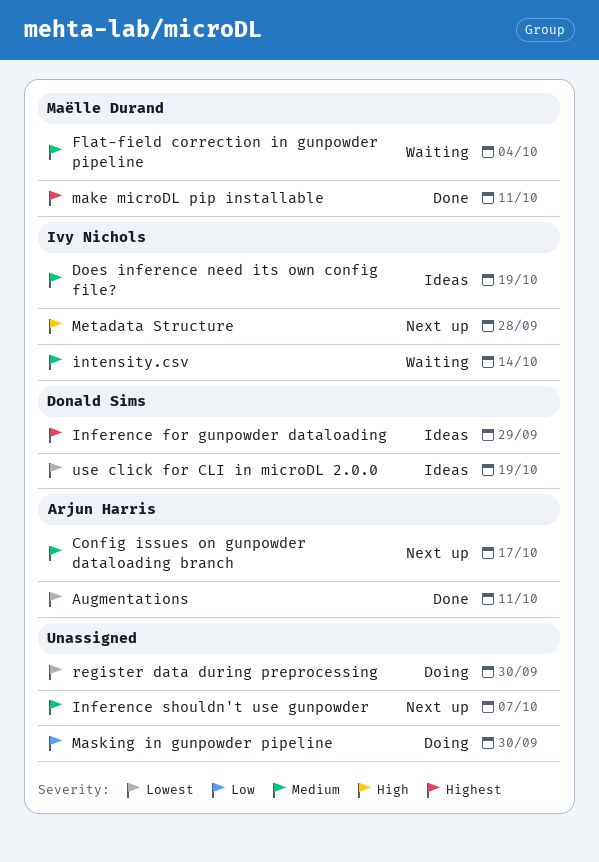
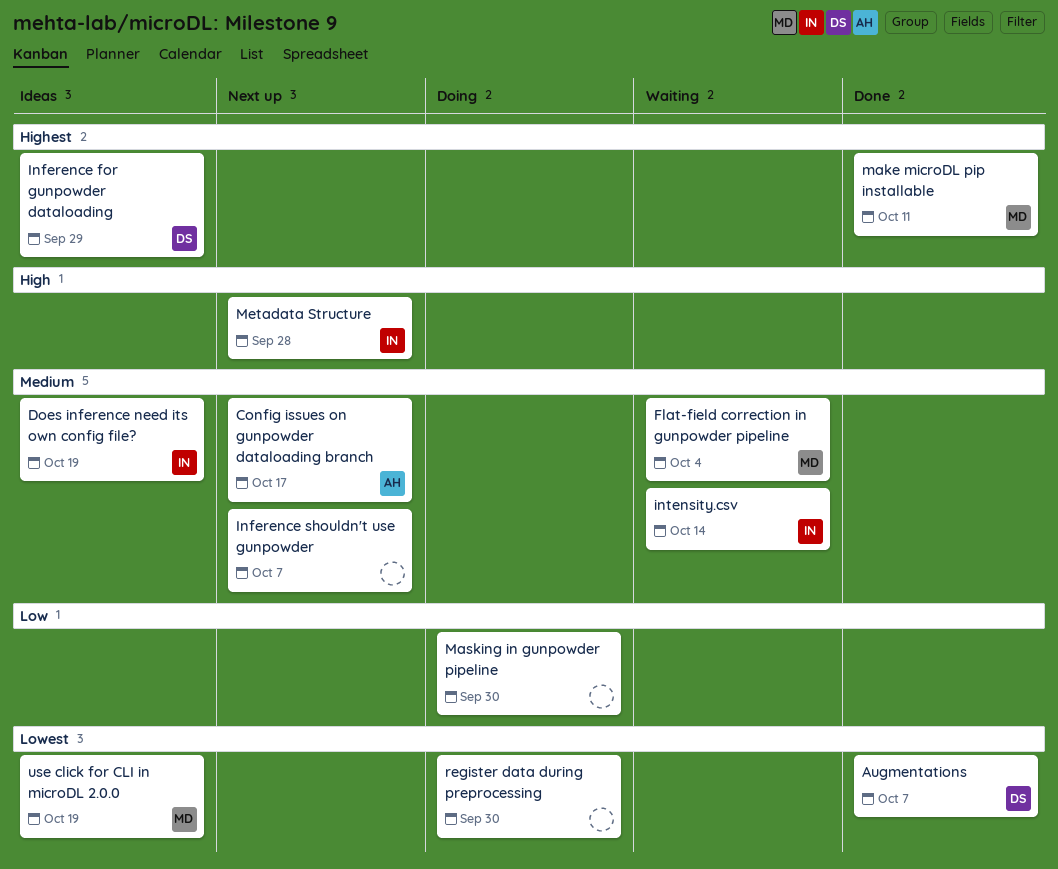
Augmentations, owner: Arjun Harris -> Donald Sims
Augmentations, due: Oct 11 -> Oct 7
use click for CLI in microDL 2.0.0, owner: Donald Sims -> Maëlle Durand

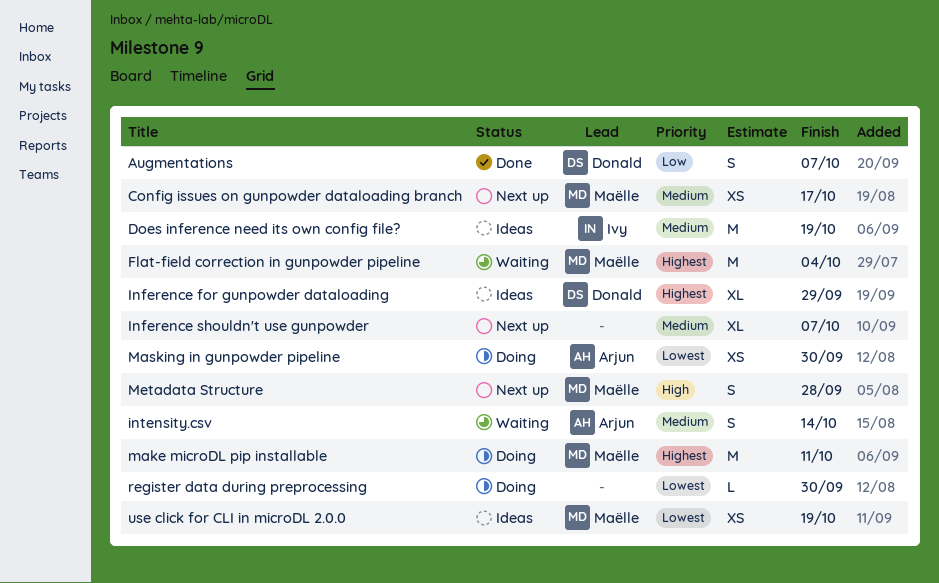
Augmentations, priority: Lowest -> Low
Config issues on gunpowder dataloading branch, owner: Arjun -> Maëlle
Flat-field correction in gunpowder pipeline, priority: Medium -> Highest
intensity.csv, owner: Ivy -> Arjun
make microDL pip installable, status: Done -> Doing
Masking in gunpowder pipeline, owner: none -> Arjun
Masking in gunpowder pipeline, priority: Low -> Lowest
Metadata Structure, owner: Ivy -> Maëlle

